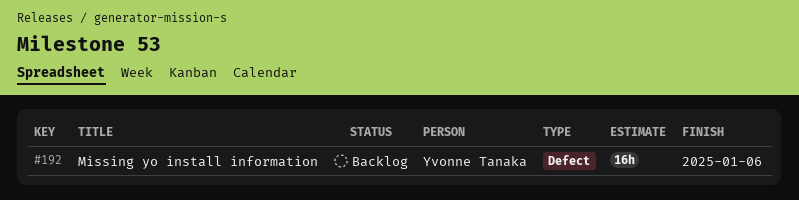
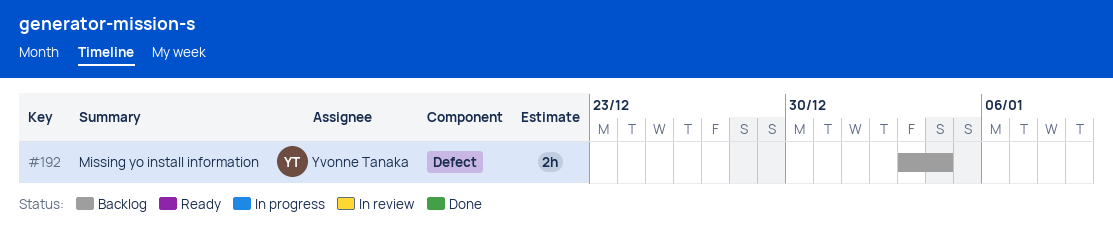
#192, estimate: 16h -> 2h
#192, due: Jan 6 -> Jan 4

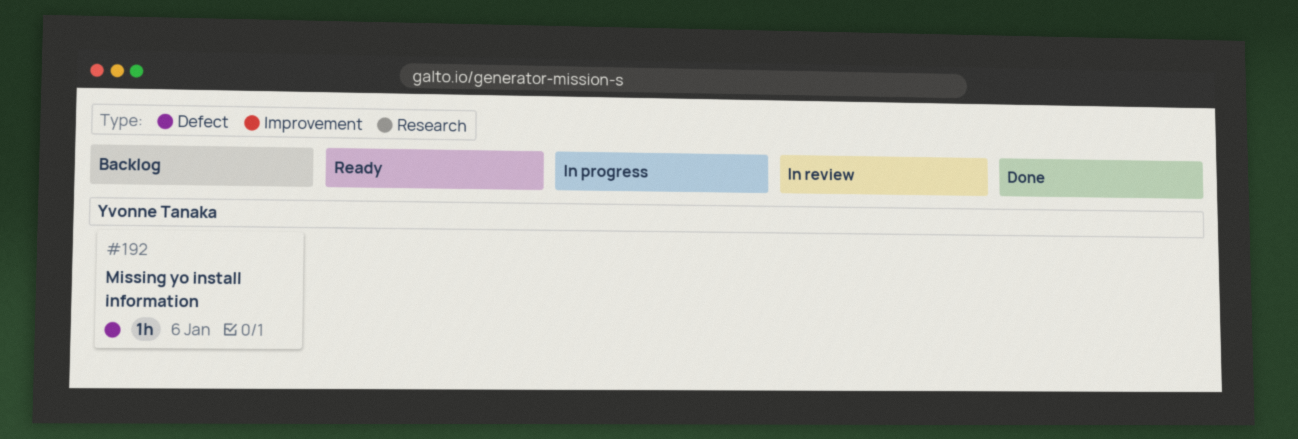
#192, estimate: 2h -> 1h
#192, due: Jan 4 -> Jan 6

